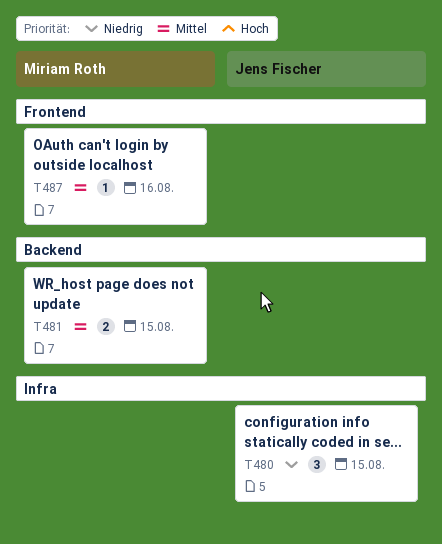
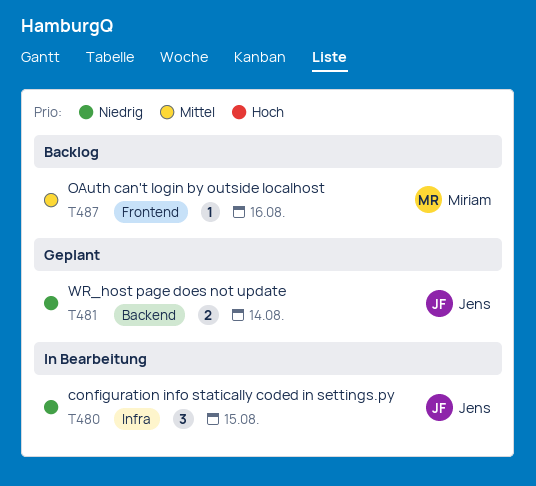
T481, owner: Miriam Roth -> Jens Fischer
T481, priority: Mittel -> Niedrig
T481, due: Aug 15 -> Aug 14

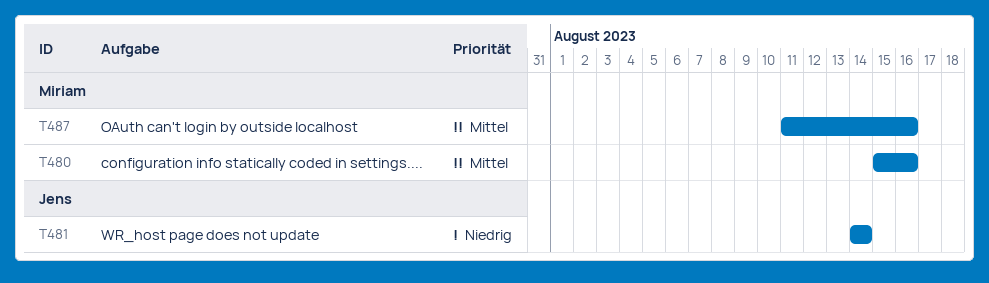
T480, owner: Jens -> Miriam
T480, priority: Niedrig -> Mittel
T480, due: Aug 15 -> Aug 16

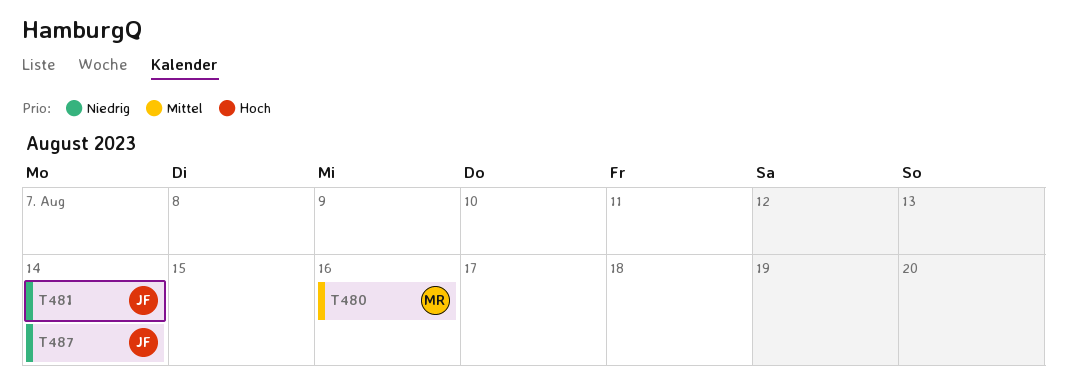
T487, owner: Miriam -> Jens
T487, priority: Mittel -> Niedrig
T487, due: Aug 16 -> Aug 14

